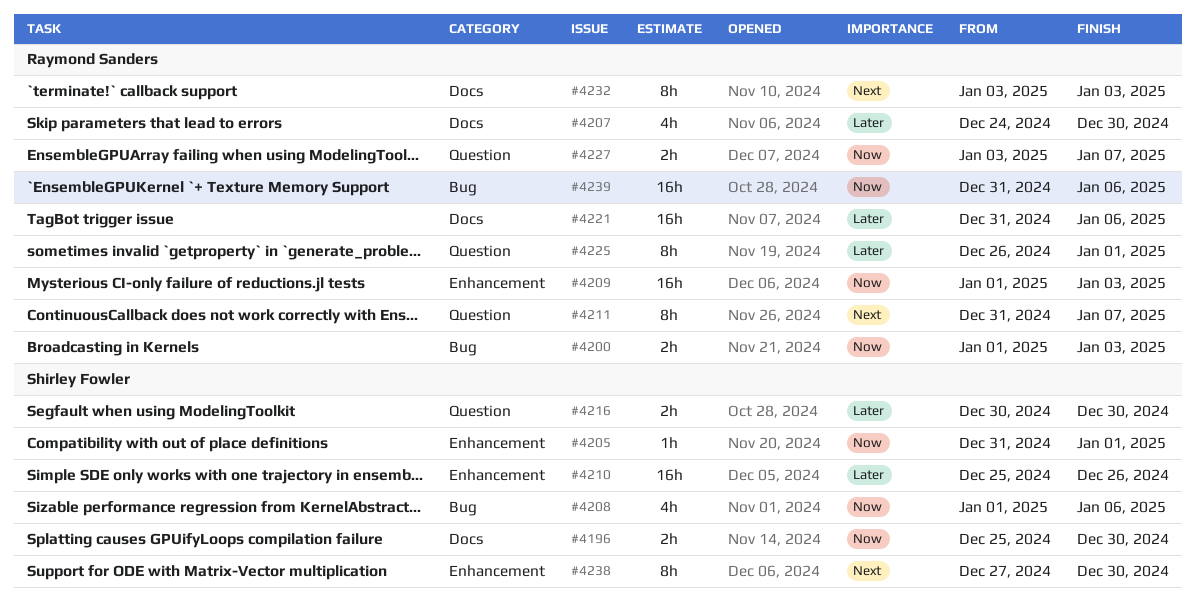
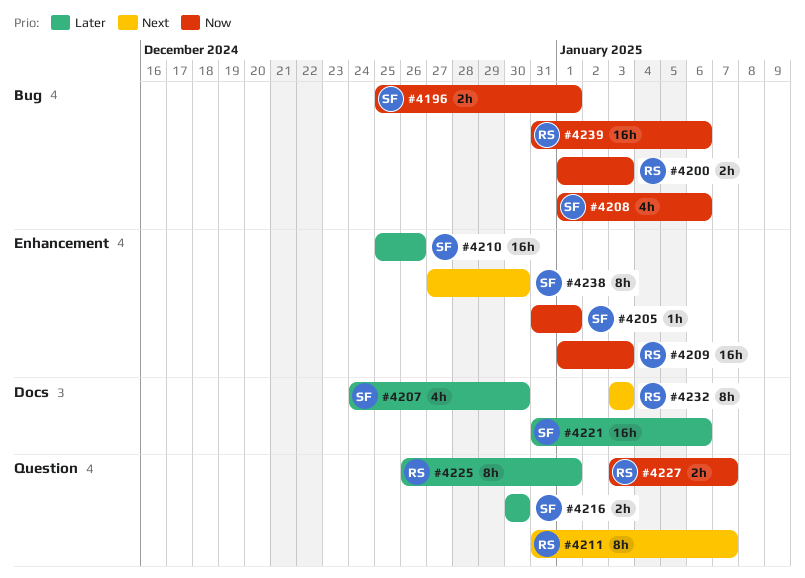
#4196, label: Docs -> Bug
#4196, due: Dec 30 -> Jan 1
#4207, owner: Raymond Sanders -> Shirley Fowler
#4221, owner: Raymond Sanders -> Shirley Fowler

